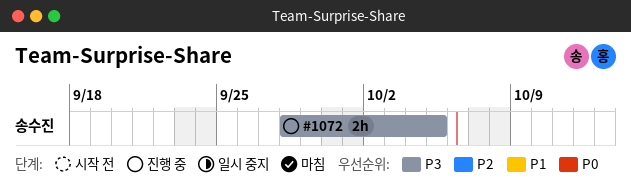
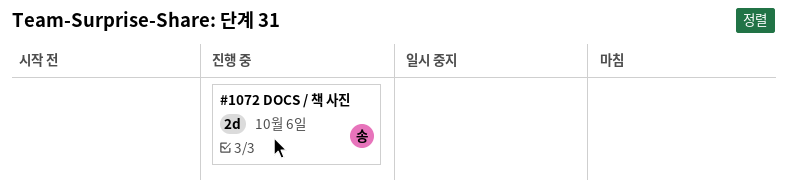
#1072, estimate: 2h -> 2d
#1072, due: Oct 5 -> Oct 6

